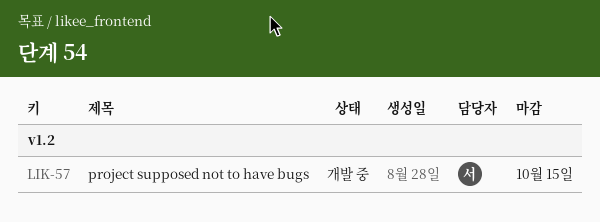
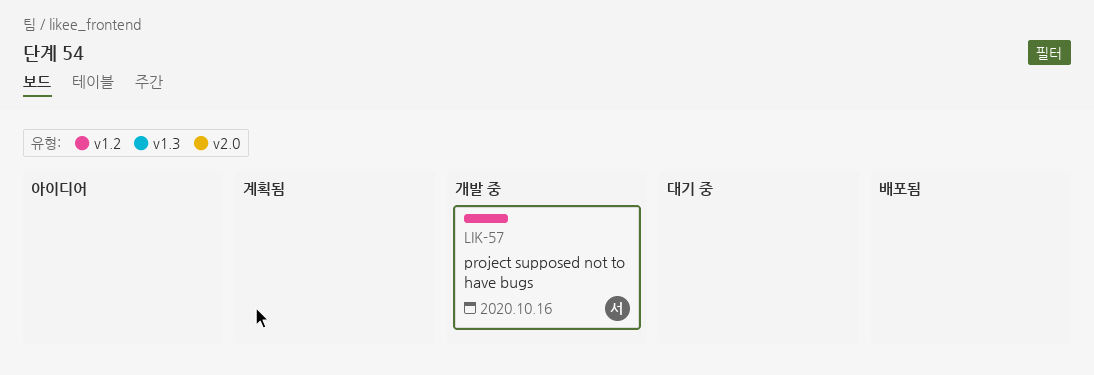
LIK-57, due: Oct 15 -> Oct 16

